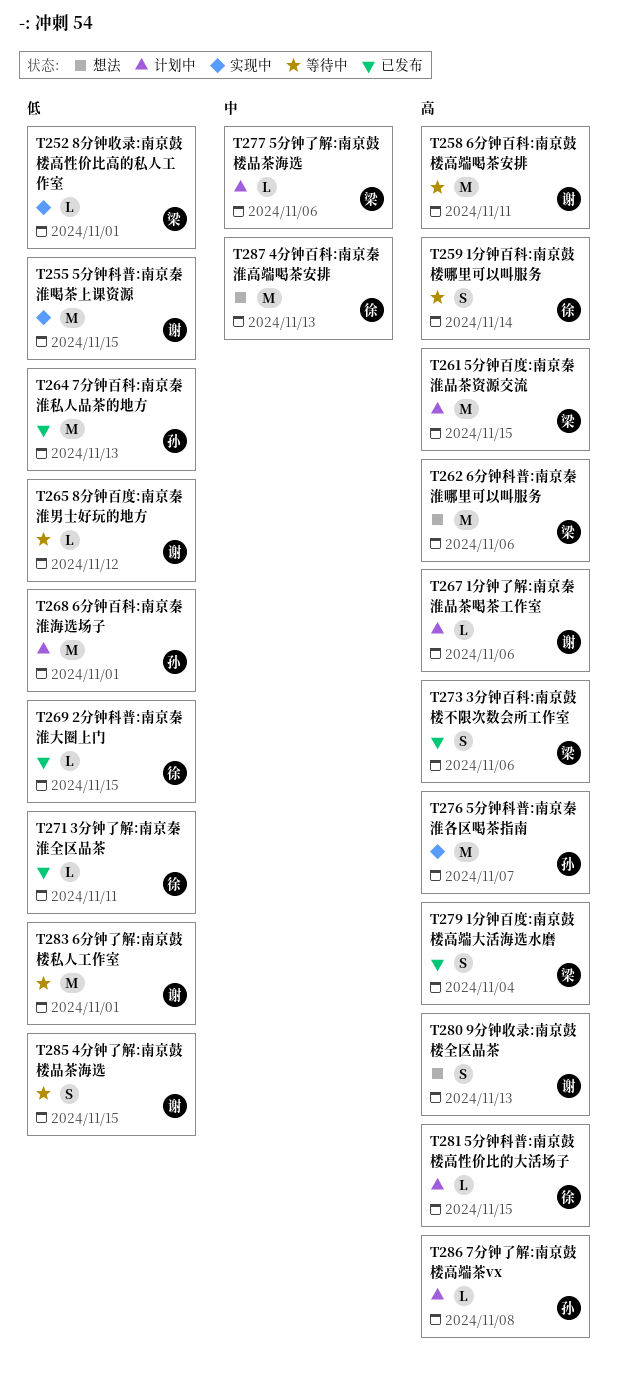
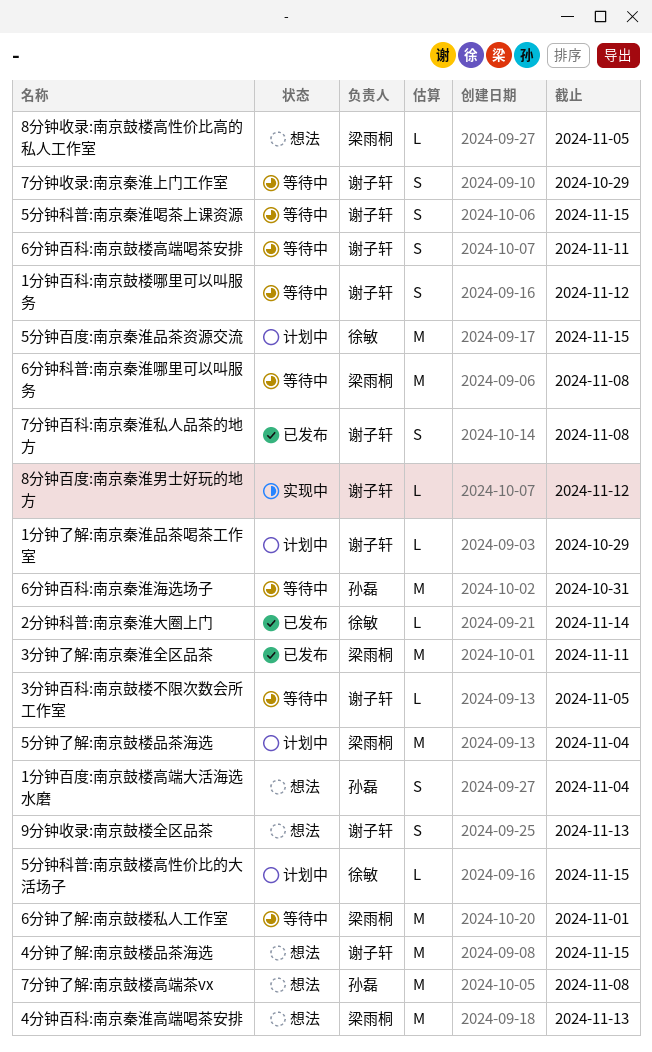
1分钟了解:南京秦淮品茶喝茶工作室, due: Nov 6 -> Oct 29
1分钟百度:南京鼓楼高端大活海选水磨, status: 已发布 -> 想法
1分钟百度:南京鼓楼高端大活海选水磨, owner: 梁雨桐 -> 孙磊
1分钟百科:南京鼓楼哪里可以叫服务, owner: 徐敏 -> 谢子轩
1分钟百科:南京鼓楼哪里可以叫服务, due: Nov 14 -> Nov 12
2分钟科普:南京秦淮大圈上门, due: Nov 15 -> Nov 14
3分钟了解:南京秦淮全区品茶, owner: 徐敏 -> 梁雨桐
3分钟了解:南京秦淮全区品茶, estimate: L -> M
3分钟百科:南京鼓楼不限次数会所工作室, status: 已发布 -> 等待中
3分钟百科:南京鼓楼不限次数会所工作室, owner: 梁雨桐 -> 谢子轩
3分钟百科:南京鼓楼不限次数会所工作室, estimate: S -> L
3分钟百科:南京鼓楼不限次数会所工作室, due: Nov 6 -> Nov 5
4分钟了解:南京鼓楼品茶海选, status: 等待中 -> 想法
4分钟了解:南京鼓楼品茶海选, estimate: S -> M
4分钟百科:南京秦淮高端喝茶安排, owner: 徐敏 -> 梁雨桐
5分钟了解:南京鼓楼品茶海选, estimate: L -> M
5分钟了解:南京鼓楼品茶海选, due: Nov 6 -> Nov 4
5分钟百度:南京秦淮品茶资源交流, owner: 梁雨桐 -> 徐敏
5分钟科普:南京秦淮各区喝茶指南: present -> none
5分钟科普:南京秦淮喝茶上课资源, status: 实现中 -> 等待中
5分钟科普:南京秦淮喝茶上课资源, estimate: M -> S
6分钟了解:南京鼓楼私人工作室, owner: 谢子轩 -> 梁雨桐
6分钟百科:南京秦淮海选场子, status: 计划中 -> 等待中
6分钟百科:南京秦淮海选场子, due: Nov 1 -> Oct 31
6分钟百科:南京鼓楼高端喝茶安排, estimate: M -> S
6分钟科普:南京秦淮哪里可以叫服务, status: 想法 -> 等待中
6分钟科普:南京秦淮哪里可以叫服务, due: Nov 6 -> Nov 8
7分钟了解:南京鼓楼高端茶vx, status: 计划中 -> 想法
7分钟了解:南京鼓楼高端茶vx, estimate: L -> M
7分钟收录:南京秦淮上门工作室: none -> present
7分钟百科:南京秦淮私人品茶的地方, owner: 孙磊 -> 谢子轩
7分钟百科:南京秦淮私人品茶的地方, estimate: M -> S
7分钟百科:南京秦淮私人品茶的地方, due: Nov 13 -> Nov 8
8分钟收录:南京鼓楼高性价比高的私人工作室, status: 实现中 -> 想法
8分钟收录:南京鼓楼高性价比高的私人工作室, due: Nov 1 -> Nov 5
8分钟百度:南京秦淮男士好玩的地方, status: 等待中 -> 实现中

